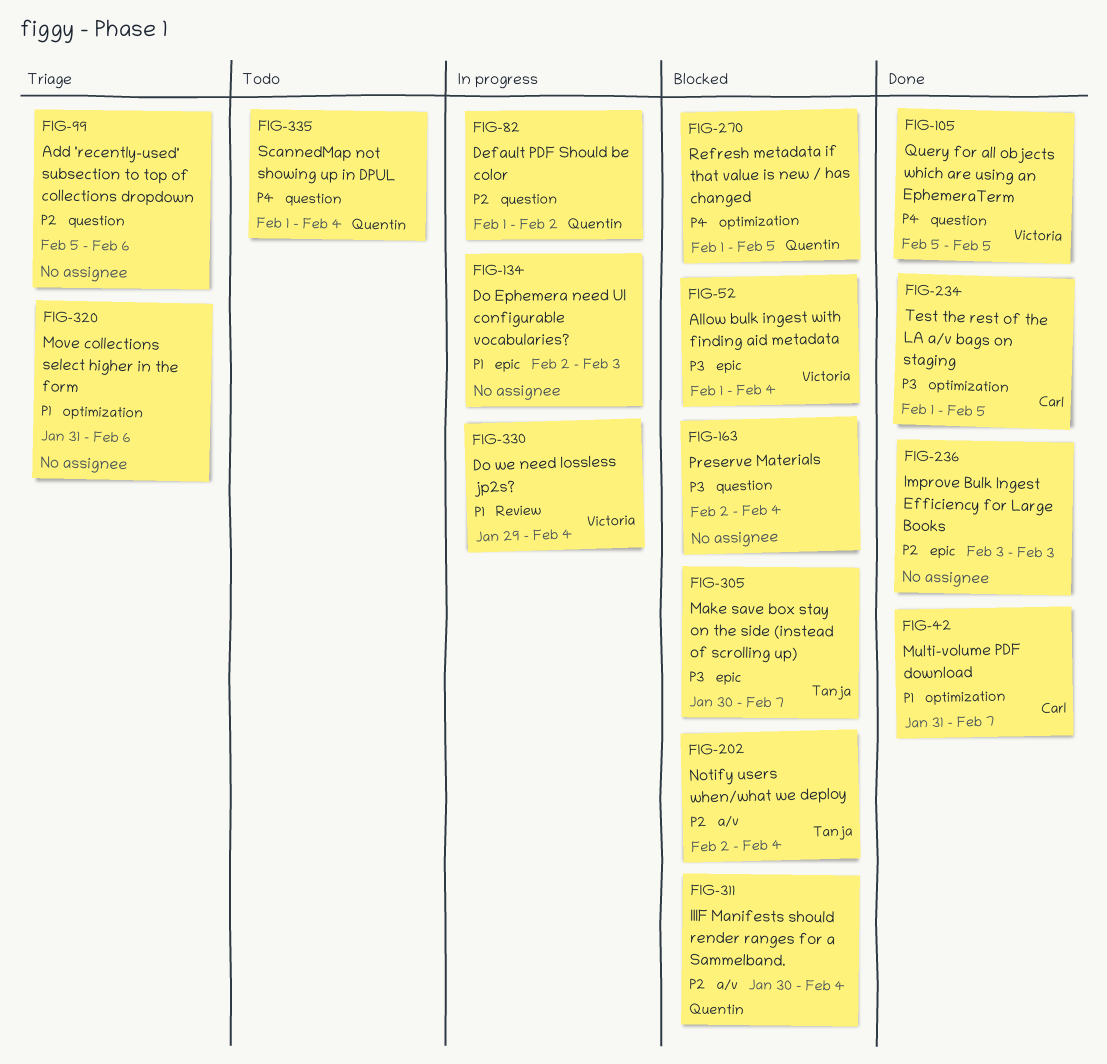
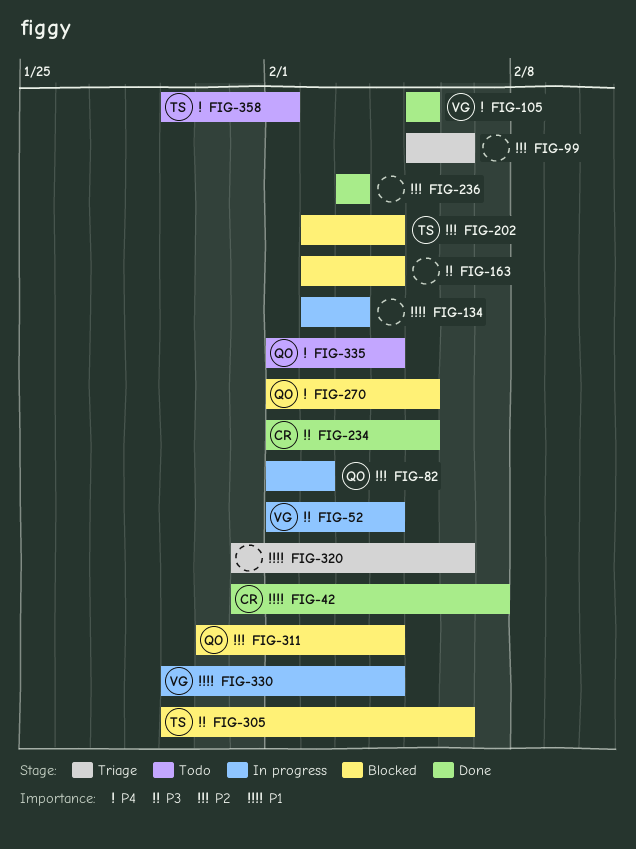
FIG-52, status: Blocked -> In progress
FIG-305, start: Jan 30 -> Jan 29
FIG-305, due: Feb 7 -> Feb 6
FIG-358: none -> present

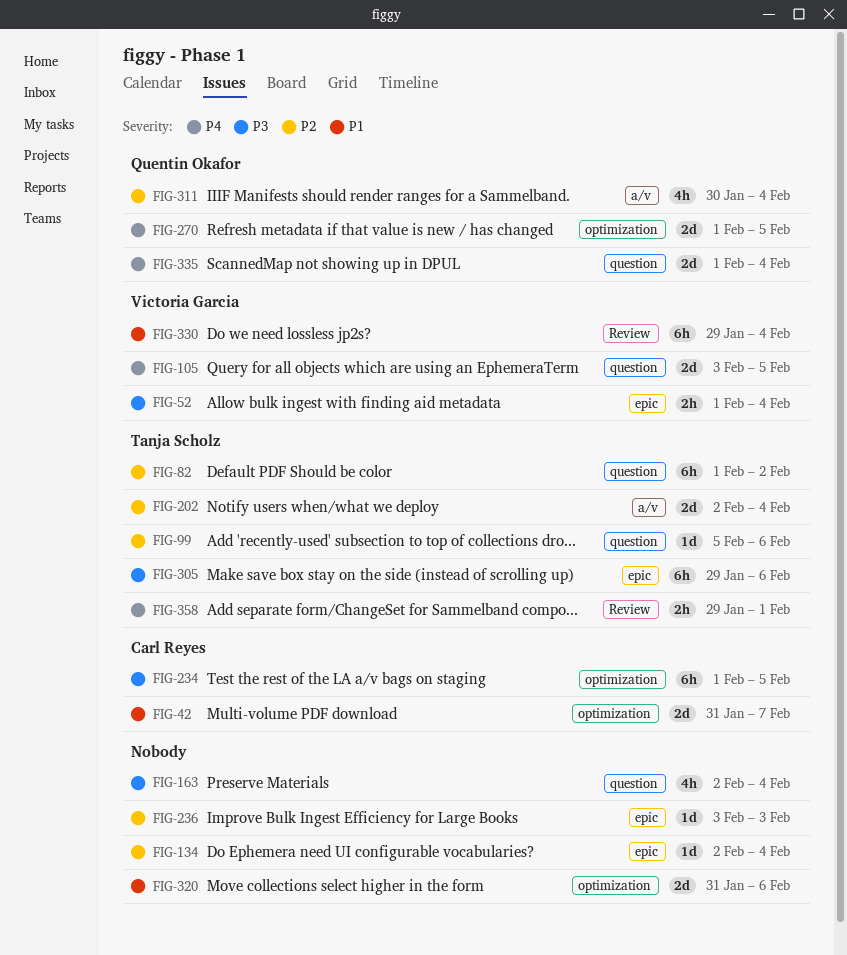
FIG-82, owner: Quentin Okafor -> Tanja Scholz
FIG-99, owner: none -> Tanja Scholz
FIG-105, start: Feb 5 -> Feb 3
FIG-134, priority: P1 -> P2
FIG-134, due: Feb 3 -> Feb 4

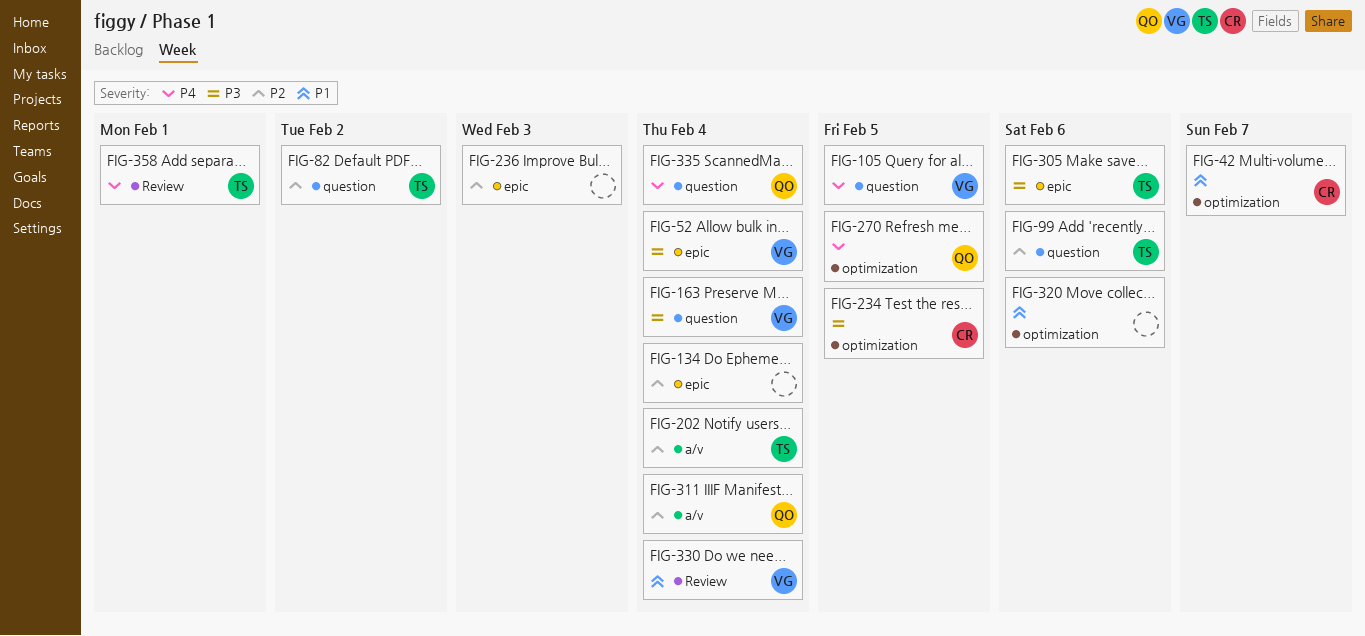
FIG-163, owner: none -> Victoria Garcia

